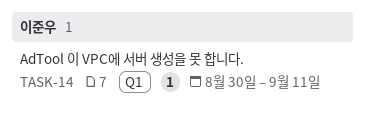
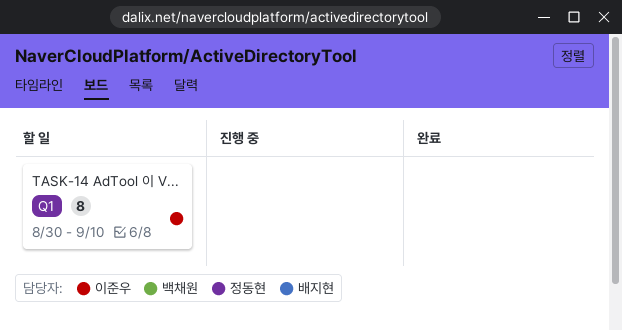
TASK-14, estimate: 1 -> 8
TASK-14, due: Sep 11 -> Sep 10

